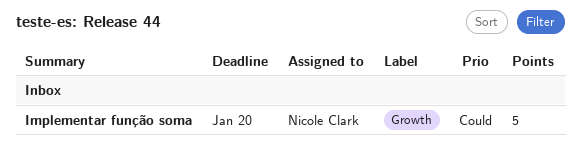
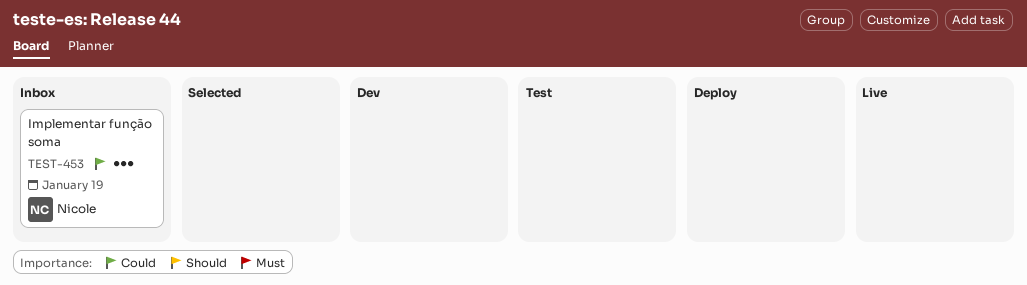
Implementar função soma, estimate: 5 -> 3
Implementar função soma, due: Jan 20 -> Jan 19

